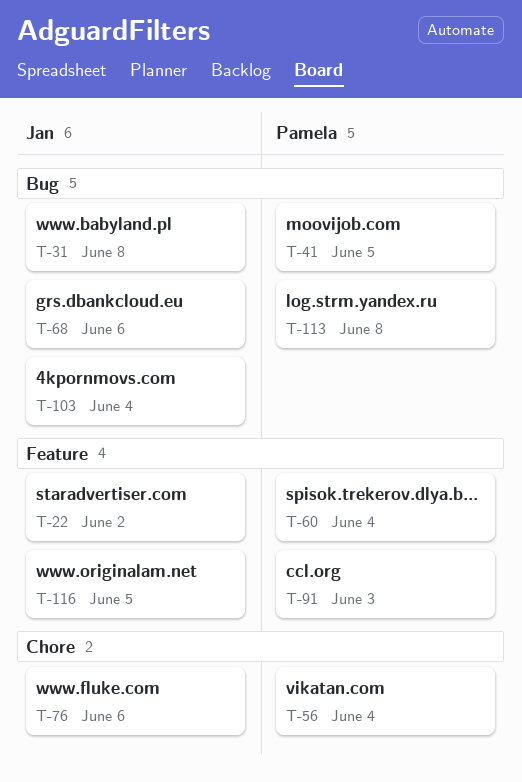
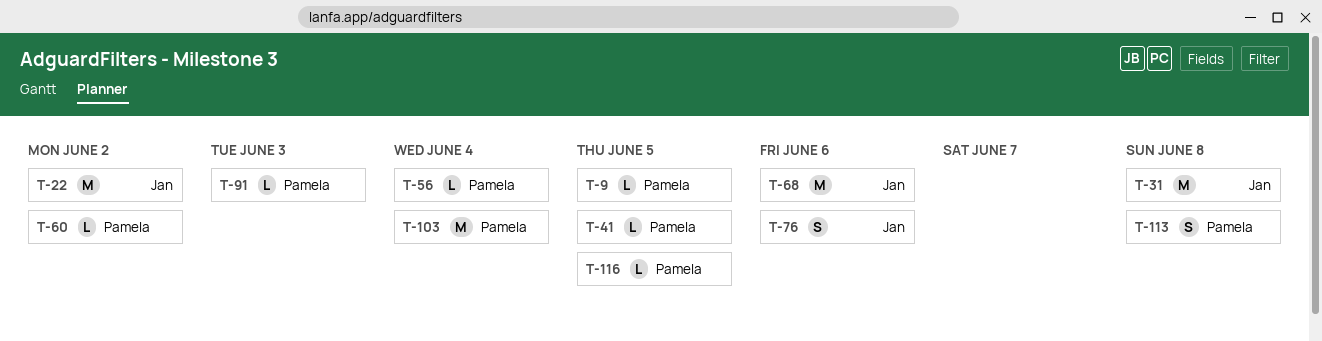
T-9: none -> present
T-60, due: Jun 4 -> Jun 2
T-103, owner: Jan -> Pamela
T-116, owner: Jan -> Pamela

